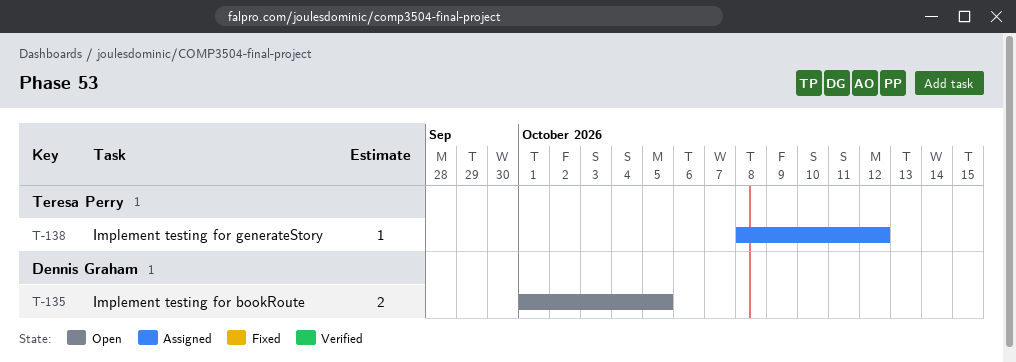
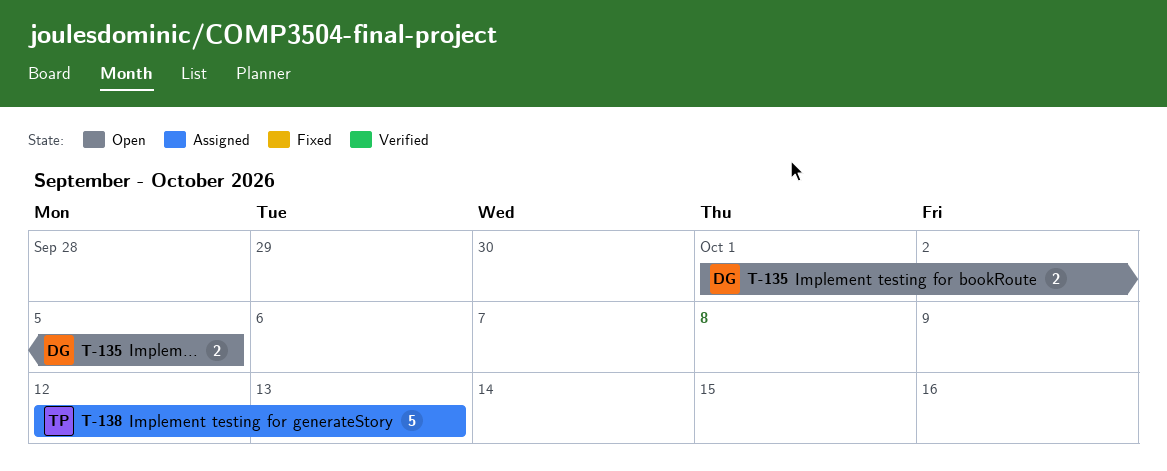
T-138, estimate: 1 -> 5
T-138, start: Oct 8 -> Oct 12
T-138, due: Oct 12 -> Oct 13

